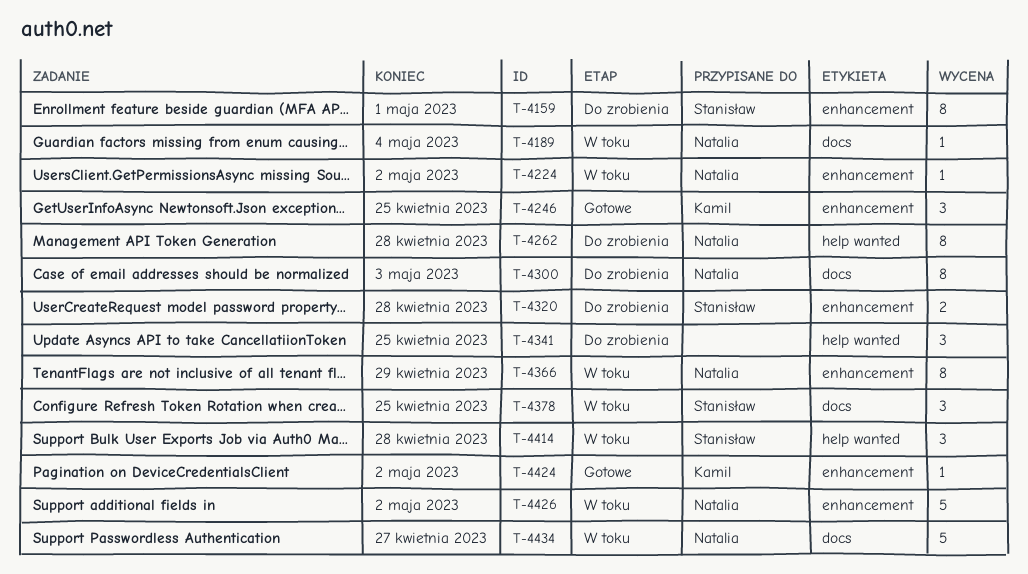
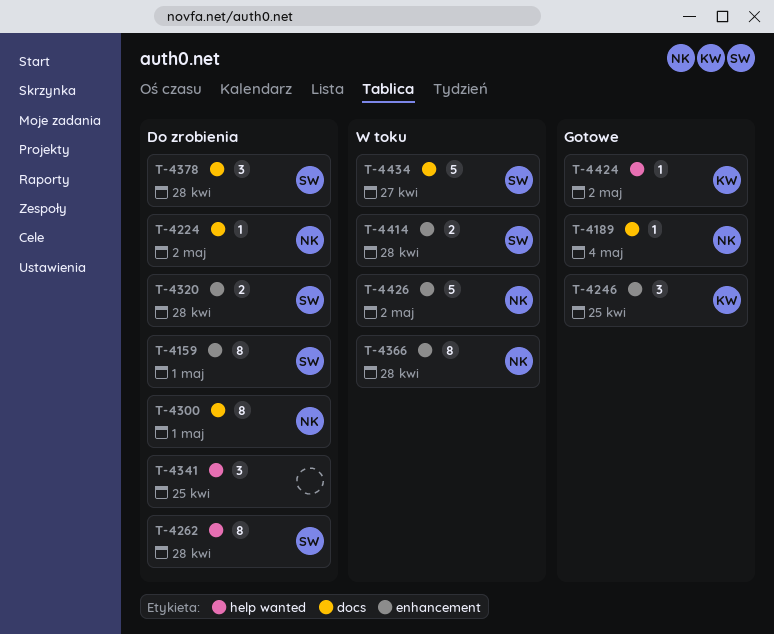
T-4189, status: W toku -> Gotowe
T-4224, status: W toku -> Do zrobienia
T-4224, label: enhancement -> docs
T-4262, owner: Natalia -> Stanisław
T-4300, due: May 3 -> May 1
T-4366, due: Apr 29 -> Apr 28
T-4378, status: W toku -> Do zrobienia
T-4378, due: Apr 25 -> Apr 28
T-4414, label: help wanted -> enhancement
T-4414, estimate: 3 -> 2
T-4424, label: enhancement -> help wanted
T-4434, owner: Natalia -> Stanisław

